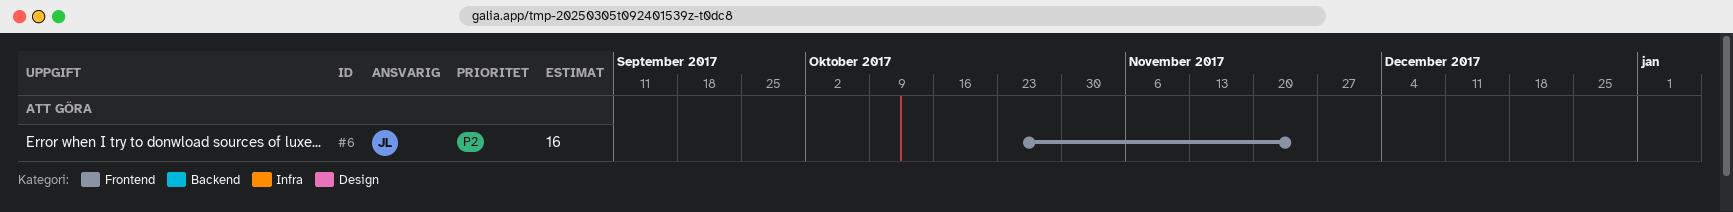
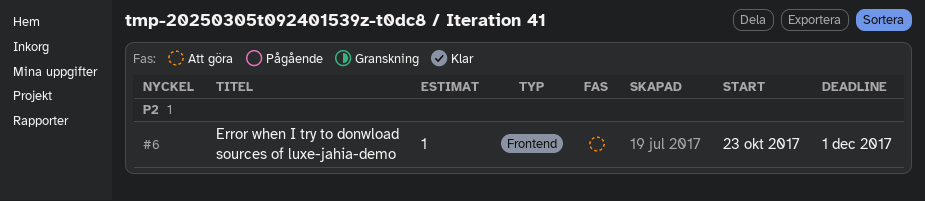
#6, estimate: 16 -> 1
#6, due: Nov 24 -> Dec 1

